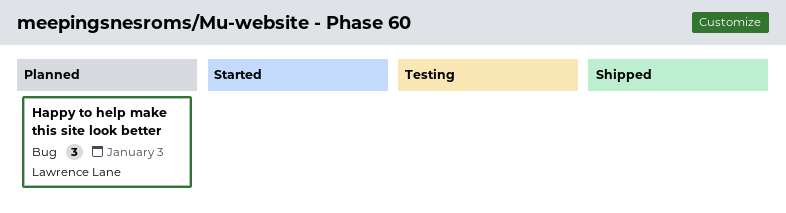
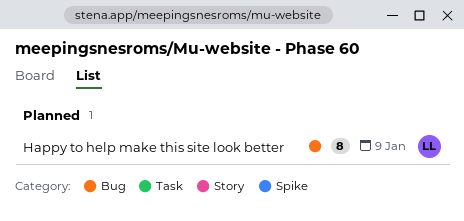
Happy to help make this site look better, estimate: 3 -> 8
Happy to help make this site look better, due: Jan 3 -> Jan 9

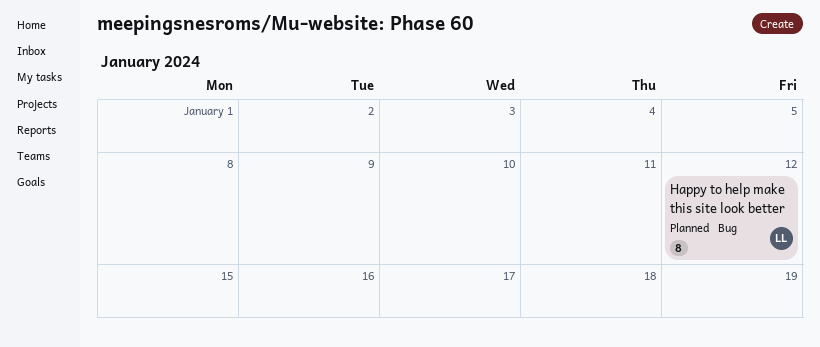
Happy to help make this site look better, due: Jan 9 -> Jan 12

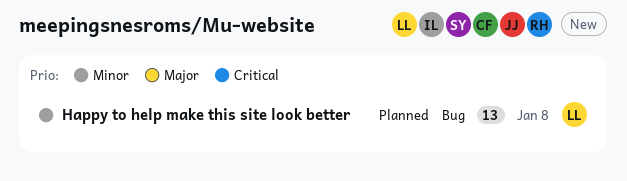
Happy to help make this site look better, estimate: 8 -> 13
Happy to help make this site look better, due: Jan 12 -> Jan 8

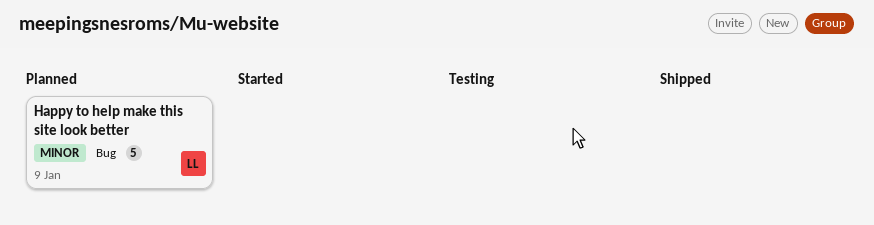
Happy to help make this site look better, estimate: 13 -> 5
Happy to help make this site look better, due: Jan 8 -> Jan 9

